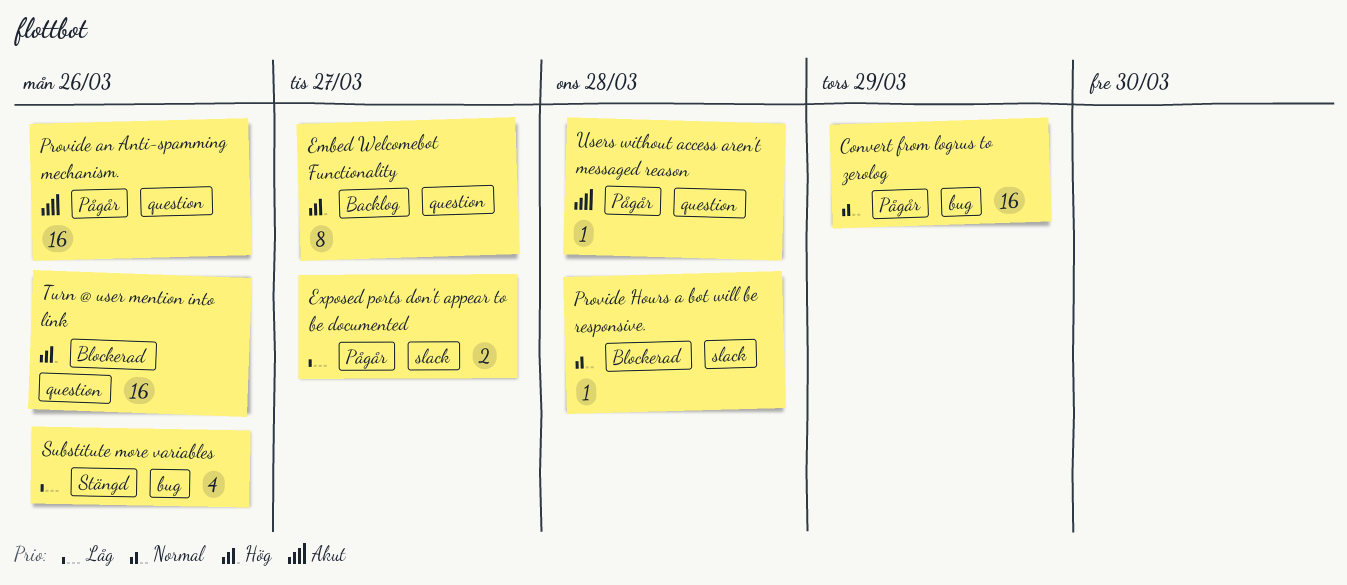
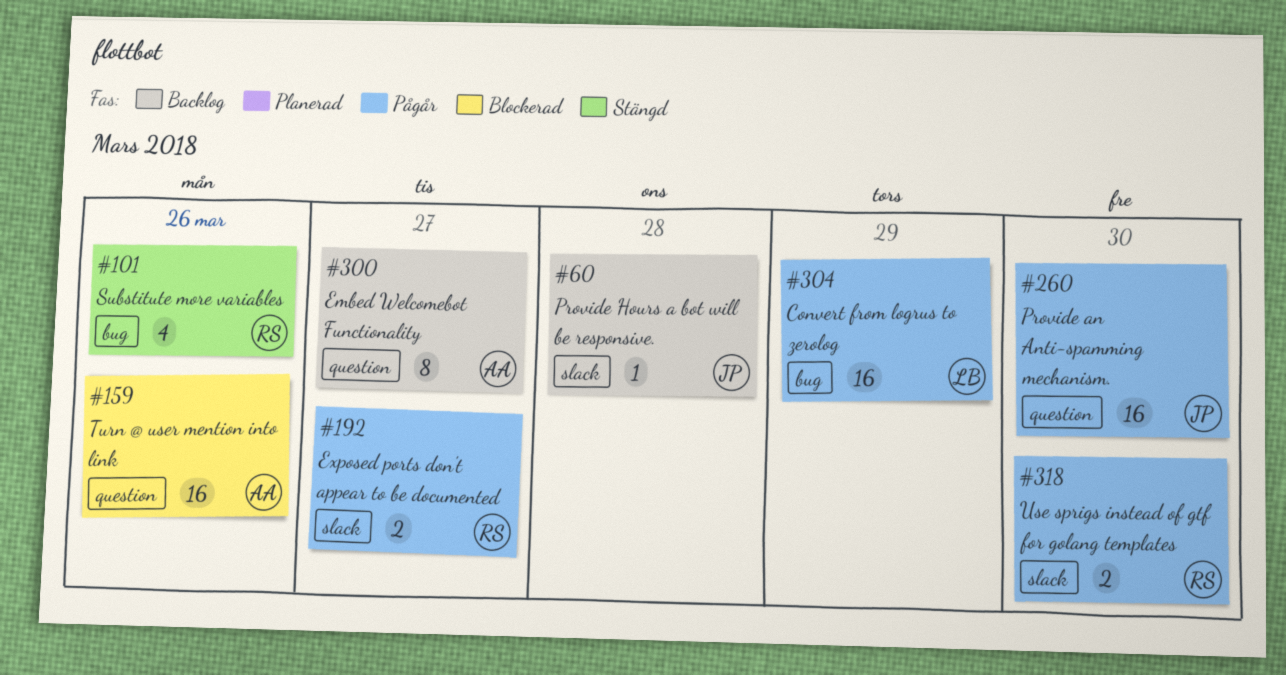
Provide an Anti-spamming mechanism., due: Mar 26 -> Mar 30
Provide Hours a bot will be responsive., status: Blockerad -> Backlog
Use sprigs instead of gtf for golang templates: none -> present
Users without access aren't messaged reason: present -> none

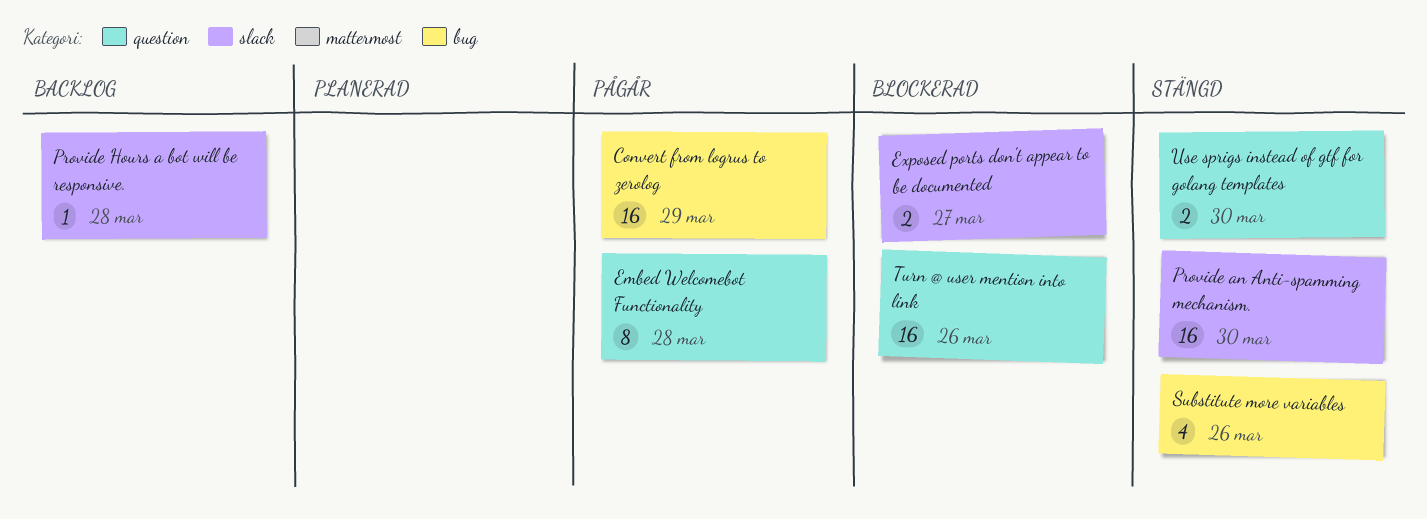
Embed Welcomebot Functionality, status: Backlog -> Pågår
Embed Welcomebot Functionality, due: Mar 27 -> Mar 28
Exposed ports don't appear to be documented, status: Pågår -> Blockerad
Provide an Anti-spamming mechanism., status: Pågår -> Stängd
Provide an Anti-spamming mechanism., label: question -> slack
Use sprigs instead of gtf for golang templates, status: Pågår -> Stängd
Use sprigs instead of gtf for golang templates, label: slack -> question

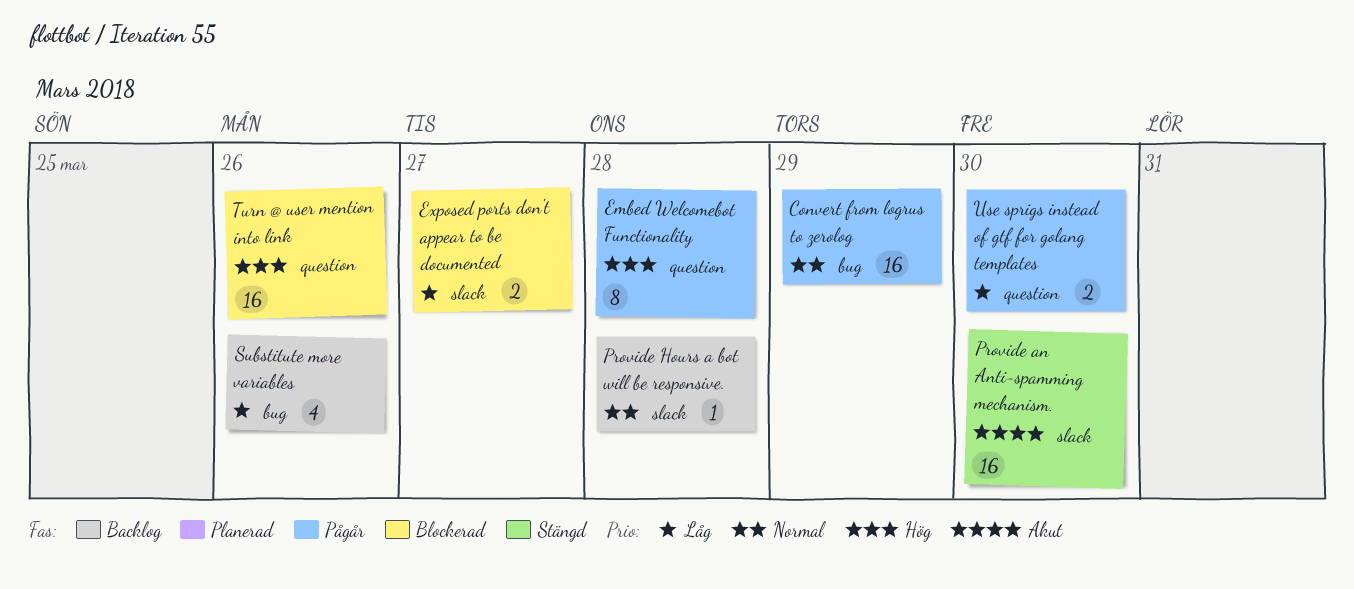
Substitute more variables, status: Stängd -> Backlog
Use sprigs instead of gtf for golang templates, status: Stängd -> Pågår

